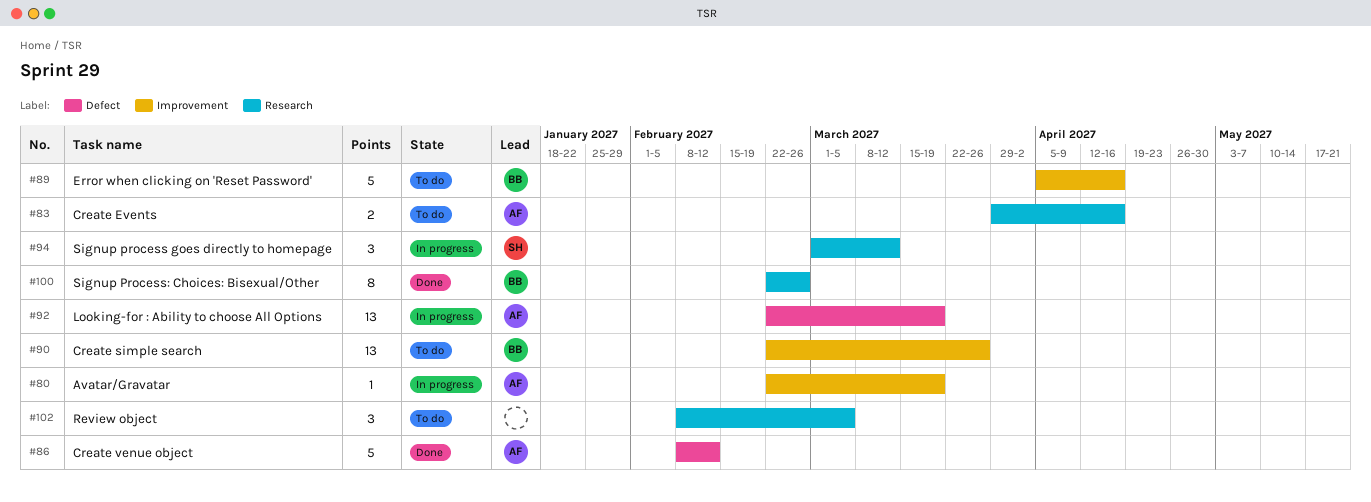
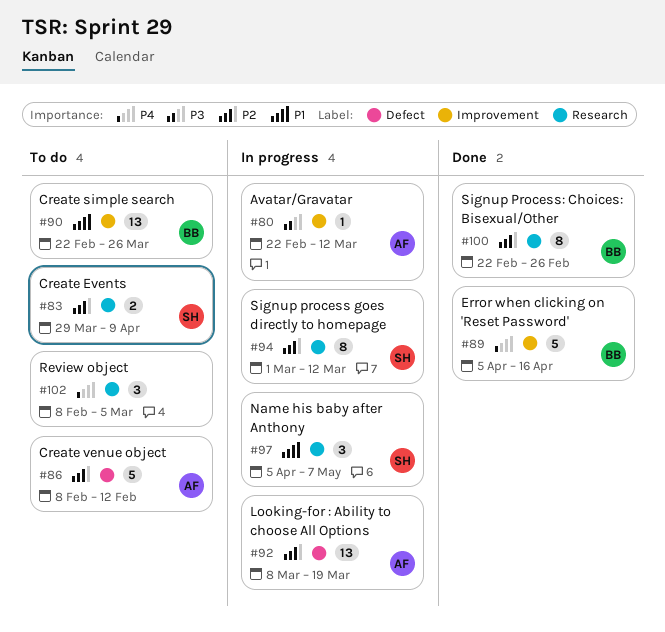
#80, due: Mar 19 -> Mar 12
#83, owner: AF -> SH
#83, due: Apr 16 -> Apr 9
#86, status: Done -> To do
#89, status: To do -> Done
#92, start: Feb 22 -> Mar 8
#94, estimate: 3 -> 8
#97: none -> present

